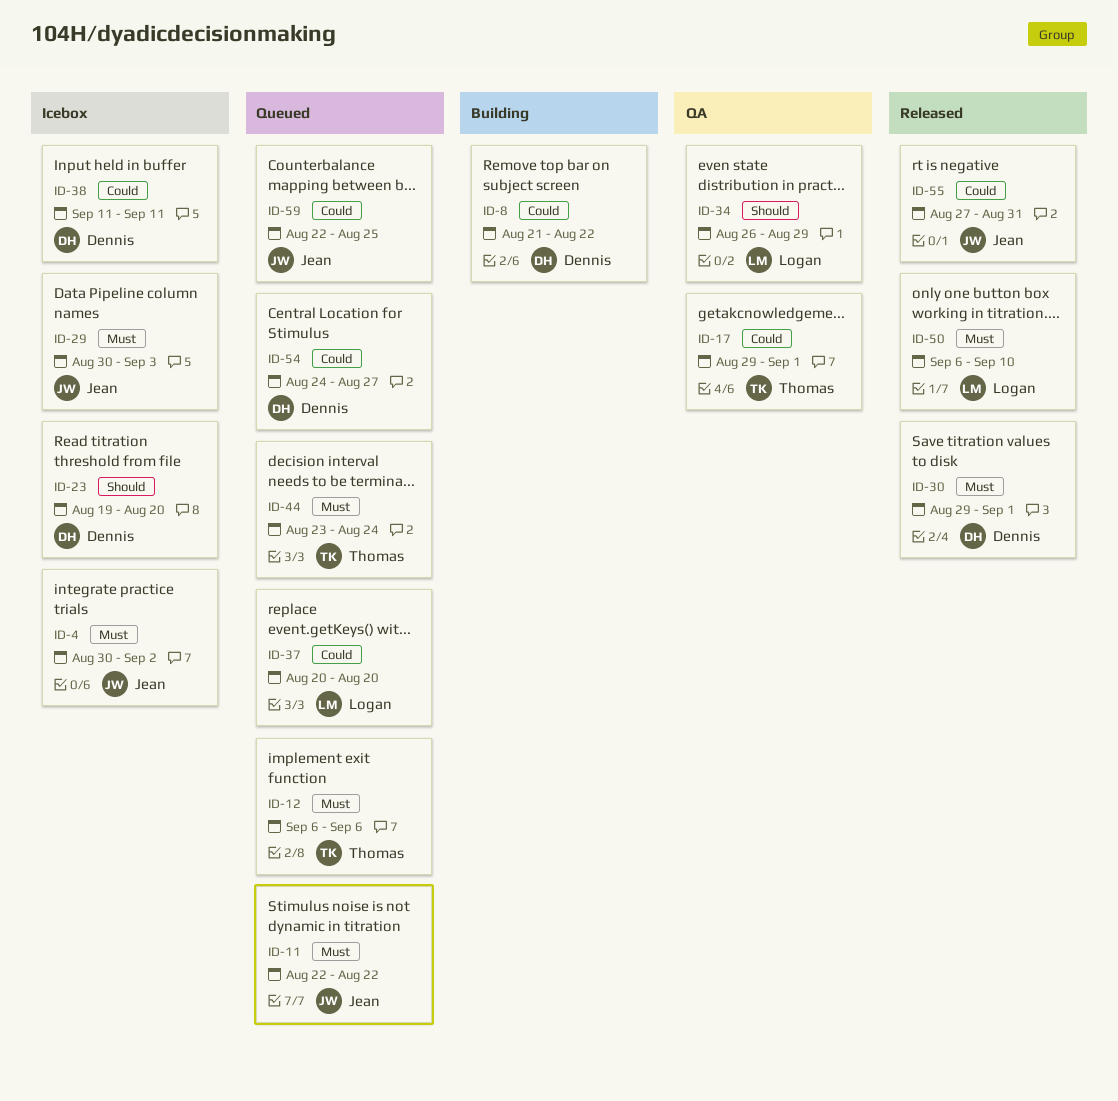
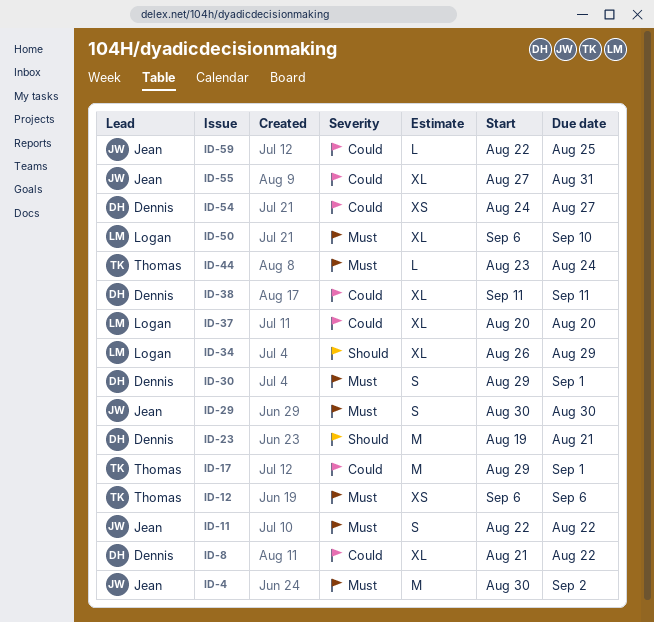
ID-23, due: Aug 20 -> Aug 21
ID-29, due: Sep 3 -> Aug 30

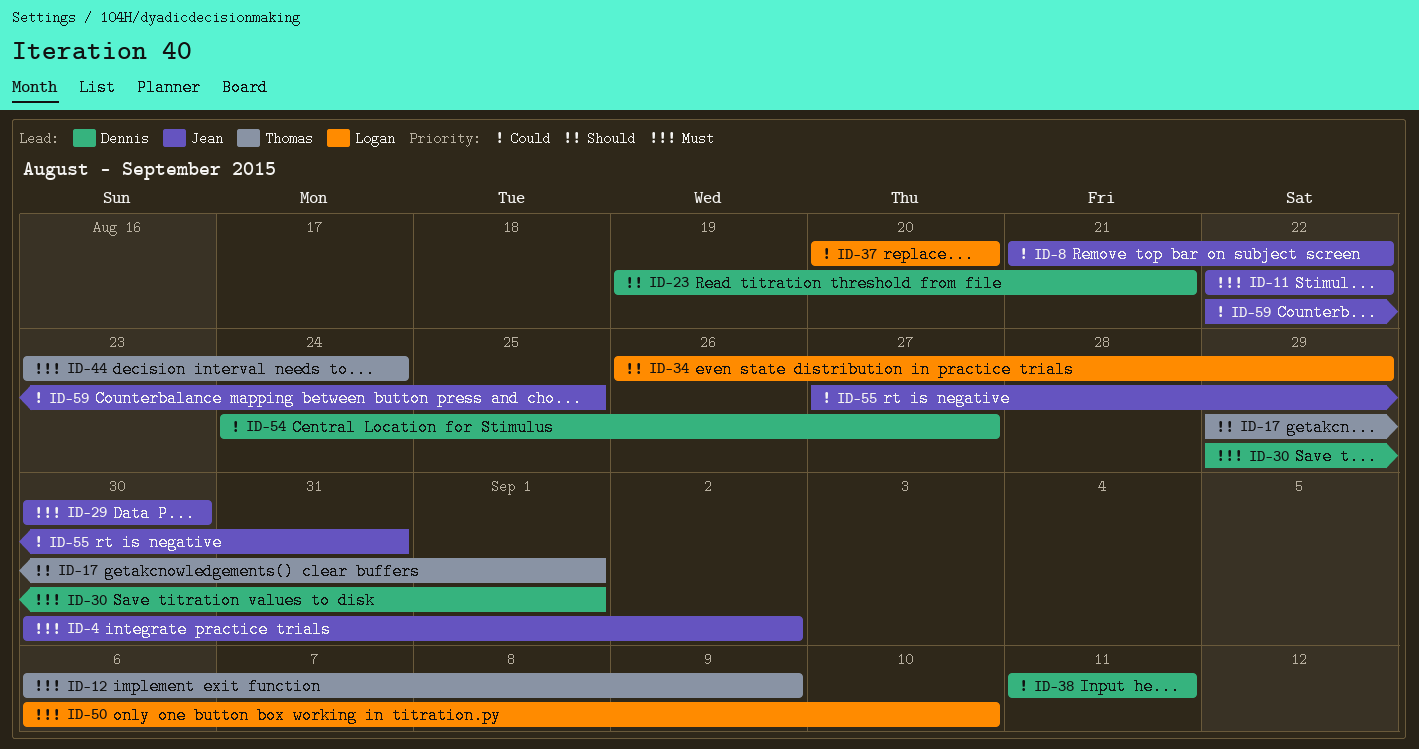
ID-8, owner: Dennis -> Jean
ID-12, due: Sep 6 -> Sep 9
ID-17, priority: Could -> Should

